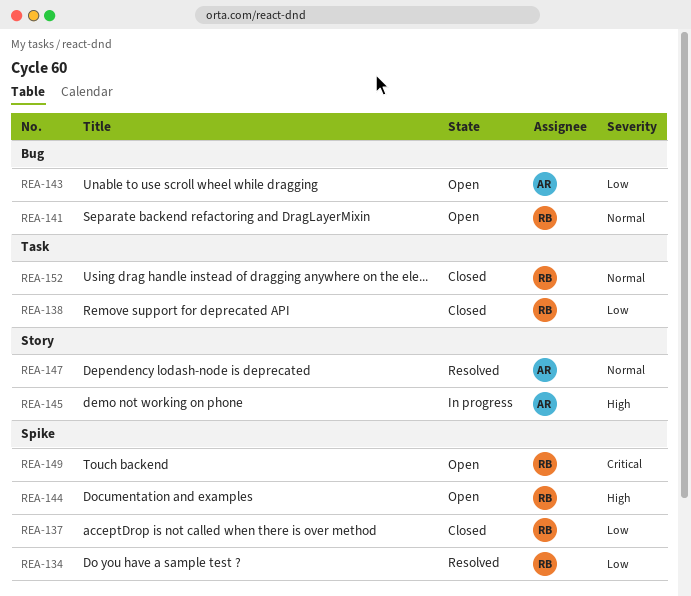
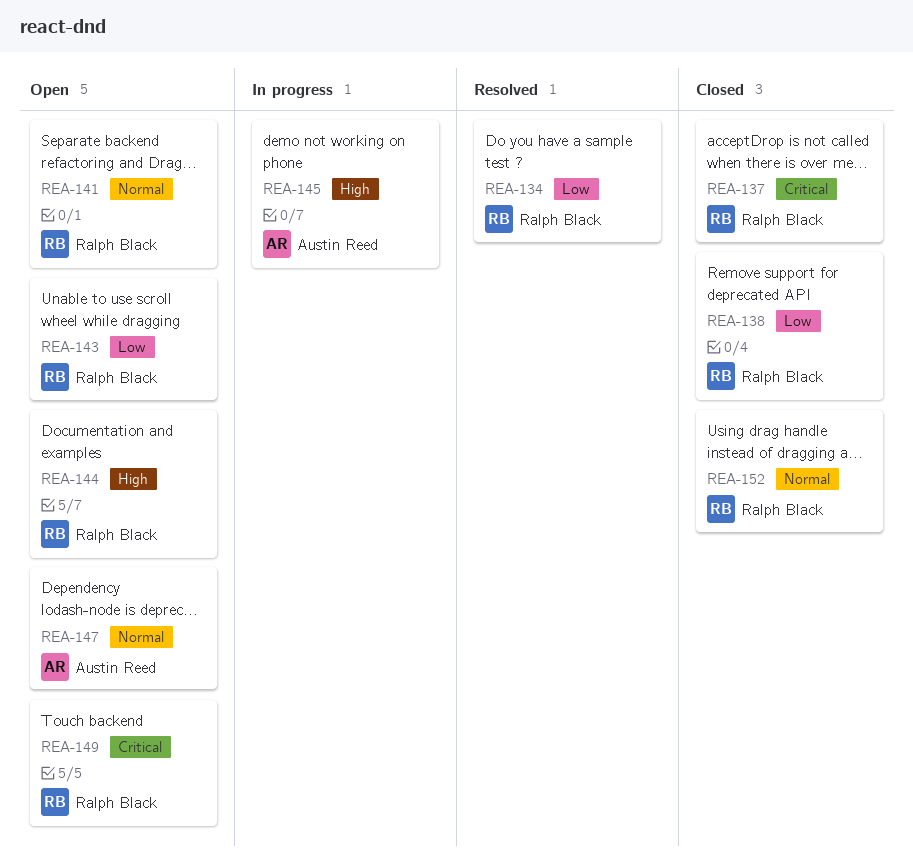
REA-137, priority: Low -> Critical
REA-143, owner: Austin Reed -> Ralph Black
REA-147, status: Resolved -> Open

